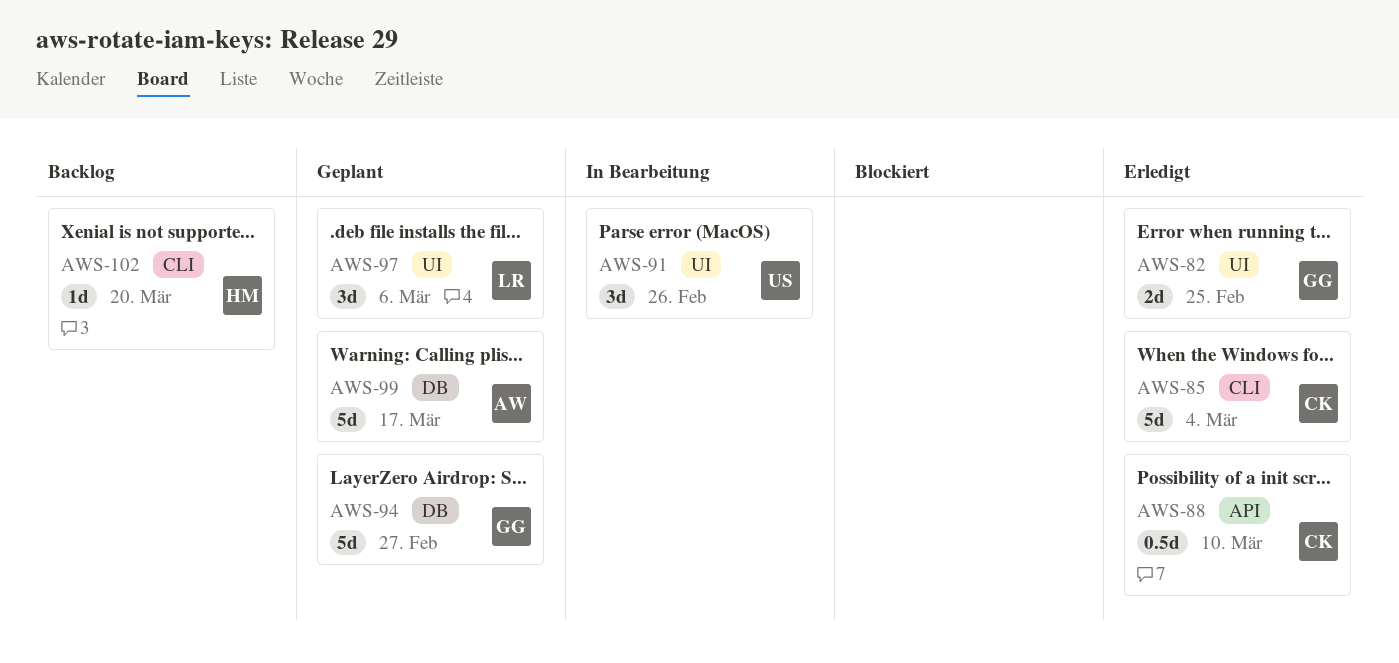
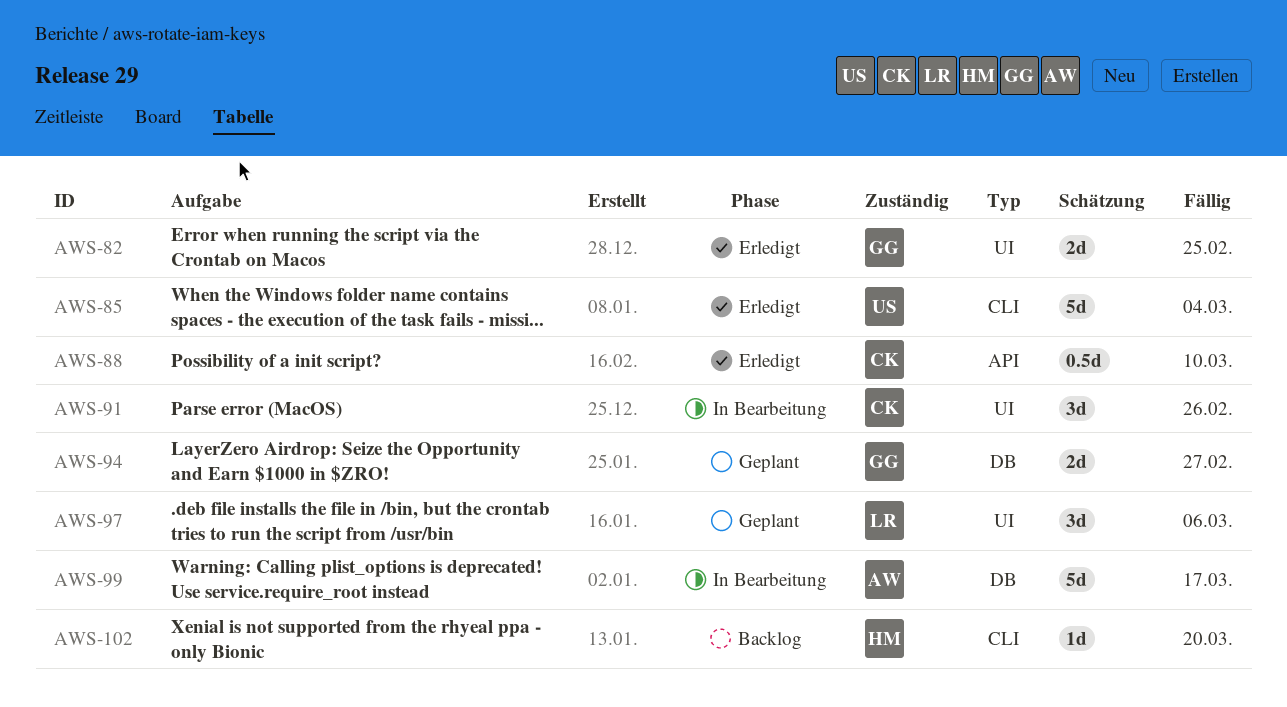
AWS-85, owner: CK -> US
AWS-91, owner: US -> CK
AWS-94, estimate: 5d -> 2d
AWS-99, status: Geplant -> In Bearbeitung

